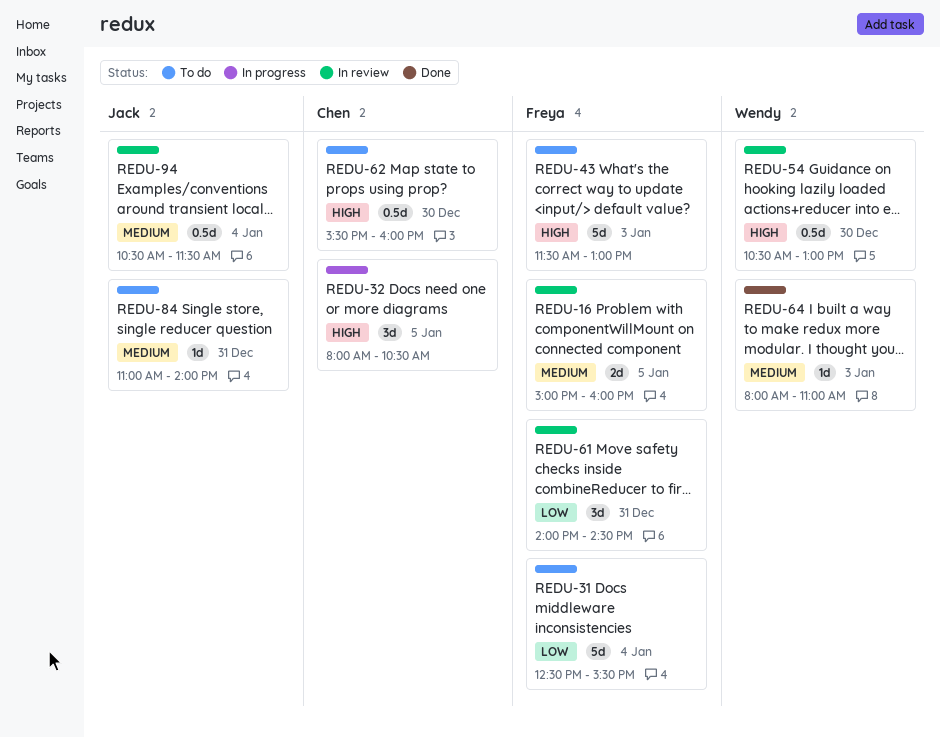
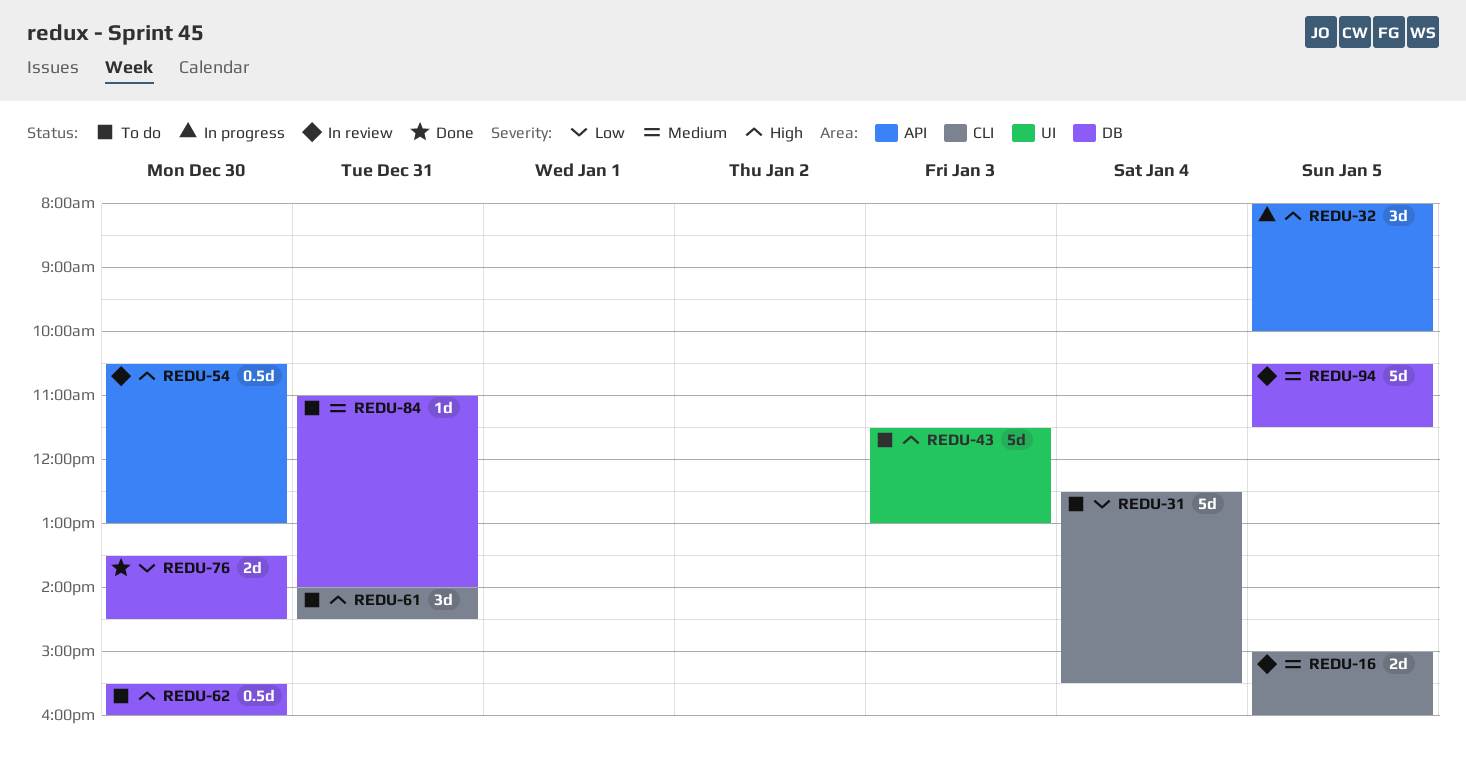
REDU-32, ends: 10:30 -> 10:00
REDU-61, status: In review -> To do
REDU-61, priority: Low -> High
REDU-64: present -> none
REDU-76: none -> present
REDU-94, estimate: 0.5d -> 5d
REDU-94, day: Jan 4 -> Jan 5

